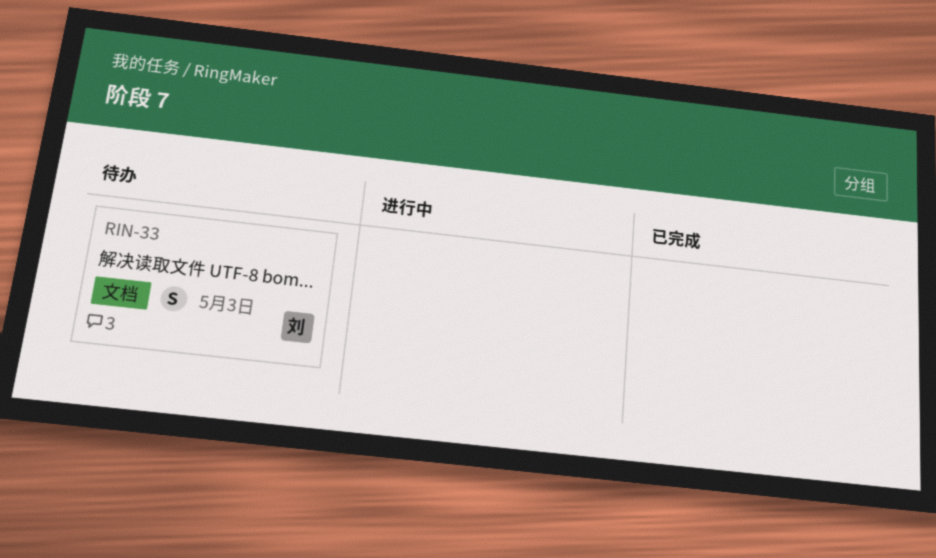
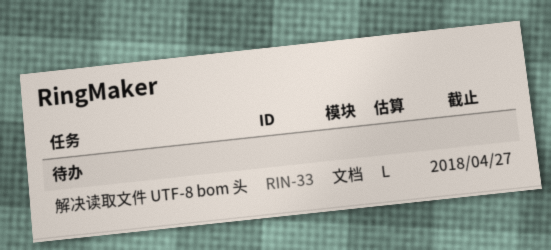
RIN-33, estimate: S -> L
RIN-33, due: May 3 -> Apr 27

